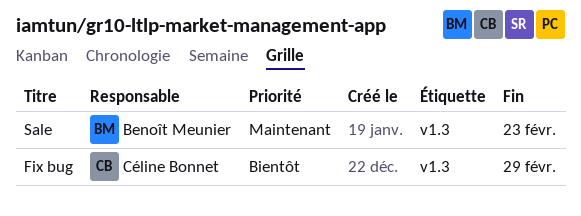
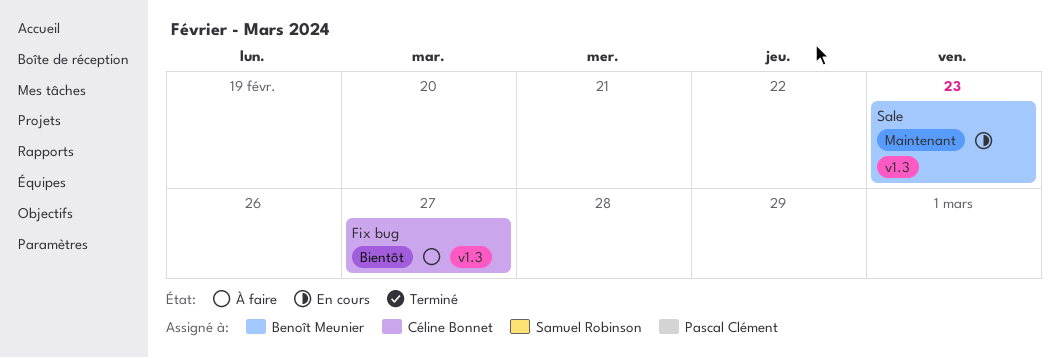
Fix bug, due: Feb 29 -> Feb 27

